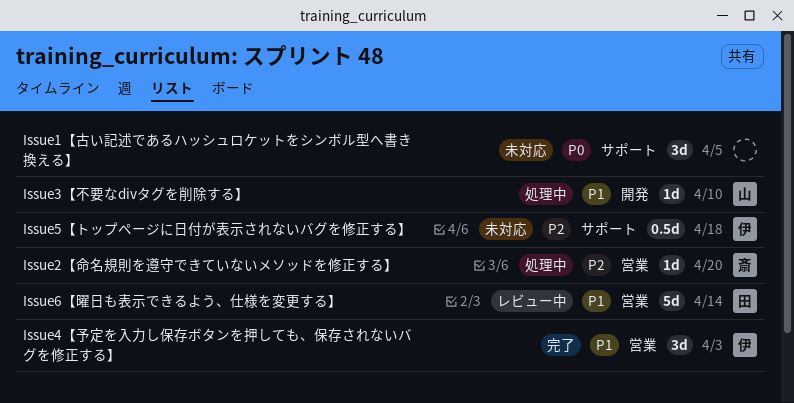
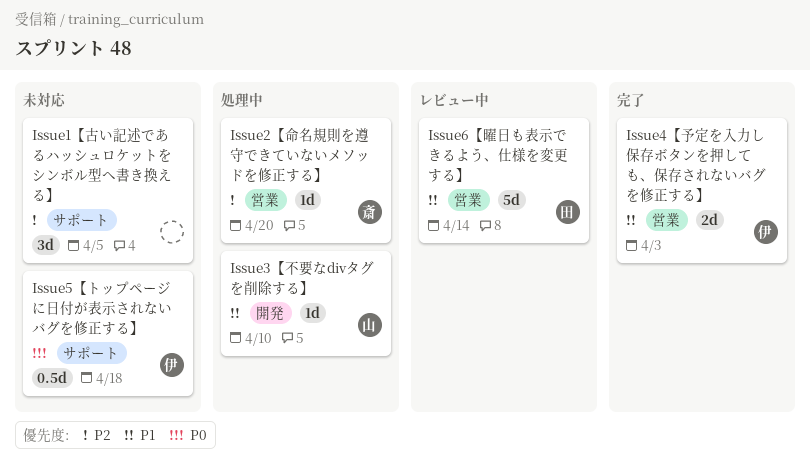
Issue1【古い記述であるハッシュロケットをシンボル型へ書き換える】, priority: P0 -> P2
Issue4【予定を入力し保存ボタンを押しても、保存されないバグを修正する】, estimate: 3d -> 2d
Issue5【トップページに日付が表示されないバグを修正する】, priority: P2 -> P0

